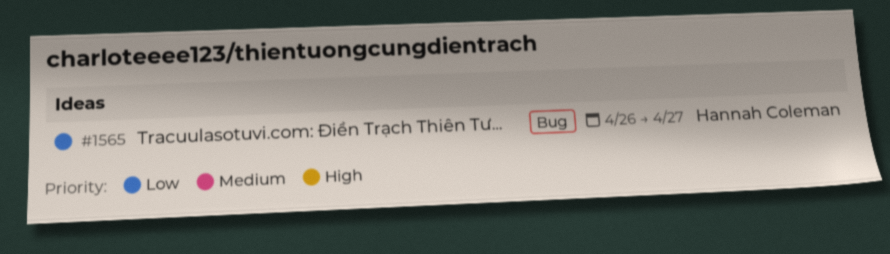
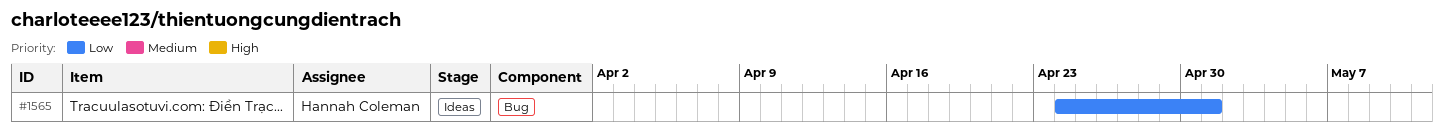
#1565, start: Apr 26 -> Apr 24
#1565, due: Apr 27 -> May 1

